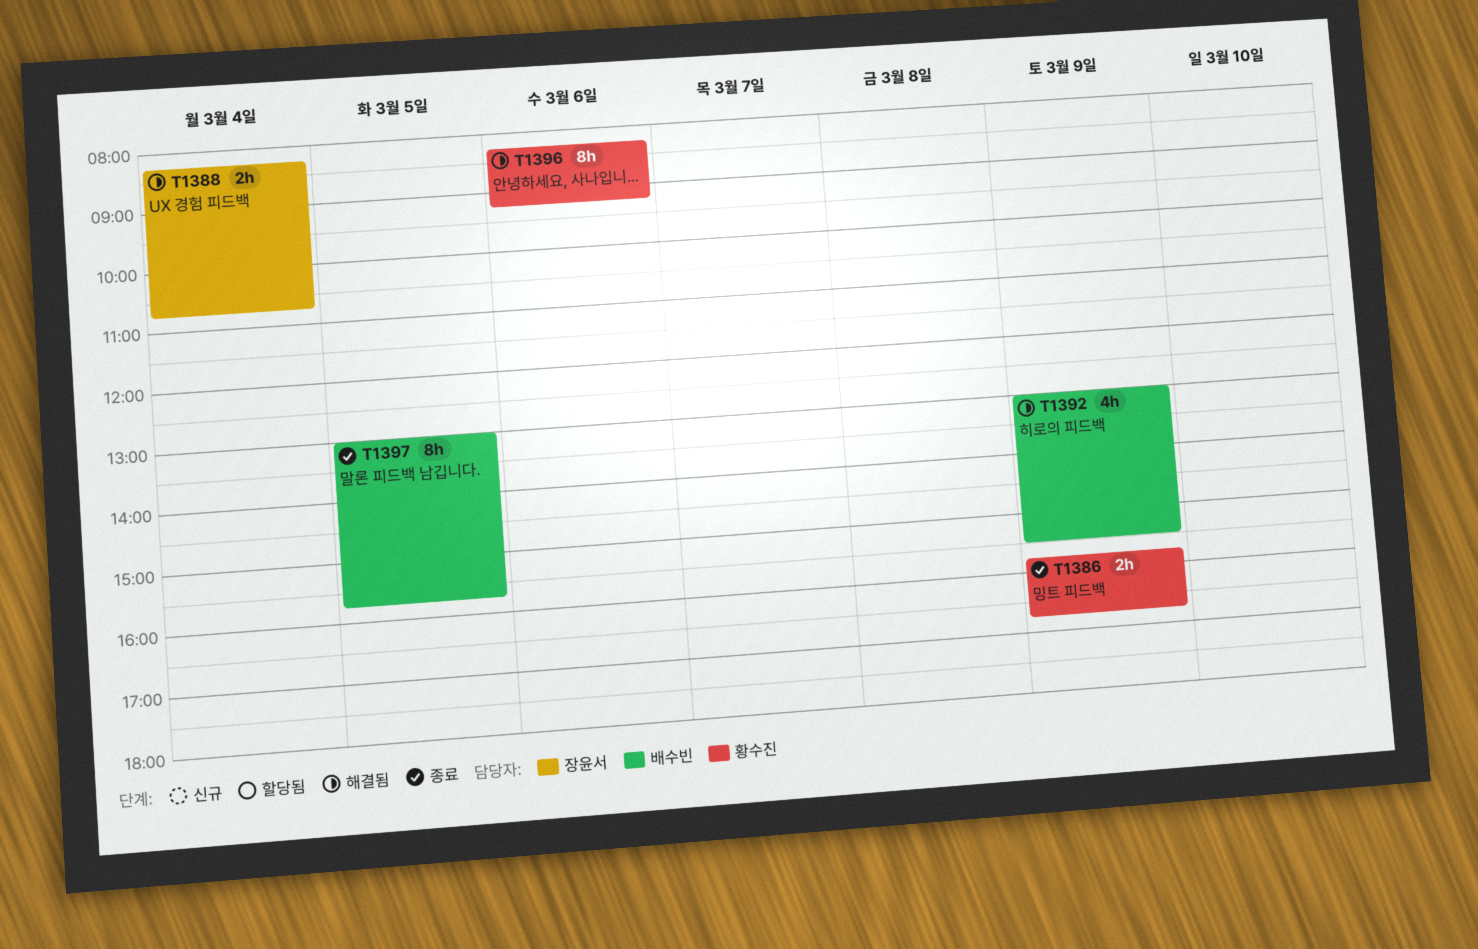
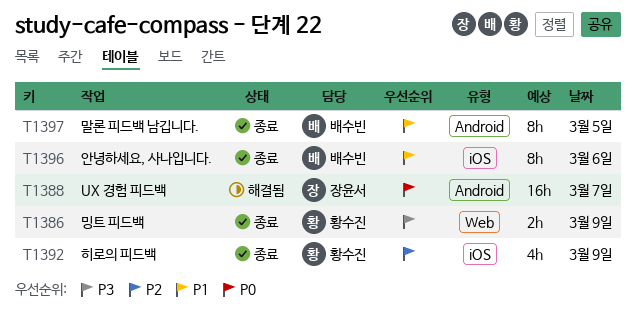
T1388, estimate: 2h -> 16h
T1388, day: Mar 4 -> Mar 7
T1392, status: 해결됨 -> 종료
T1392, owner: 배수빈 -> 황수진
T1396, status: 해결됨 -> 종료
T1396, owner: 황수진 -> 배수빈

